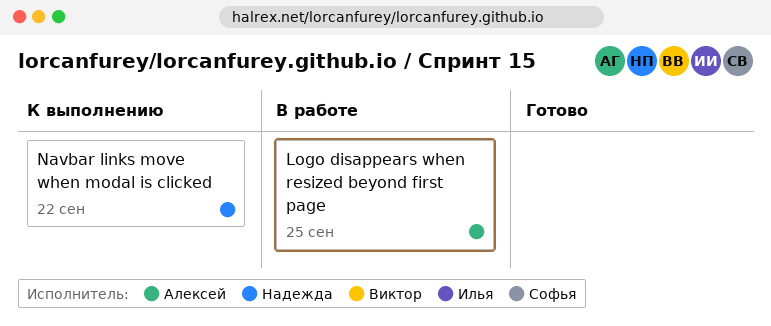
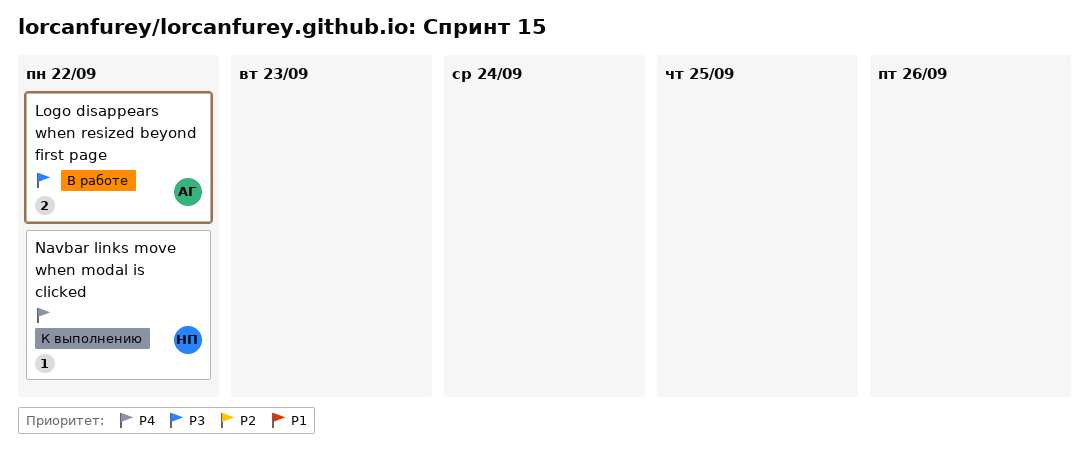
Logo disappears when resized beyond first page, due: Sep 25 -> Sep 22

